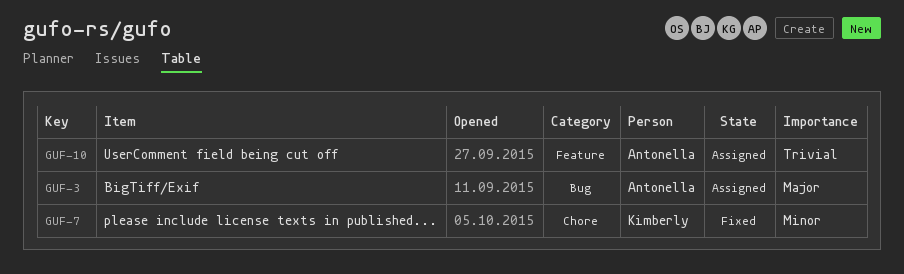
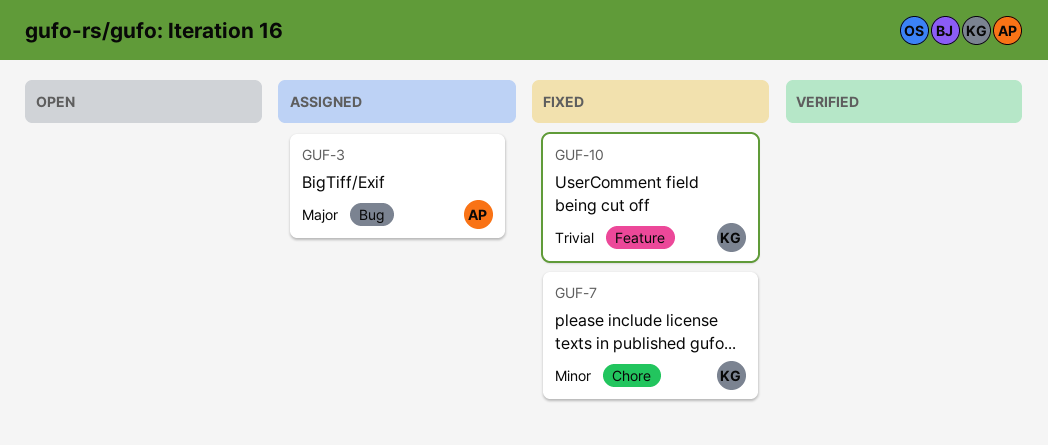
GUF-10, status: Assigned -> Fixed
GUF-10, owner: Antonella -> Kimberly

